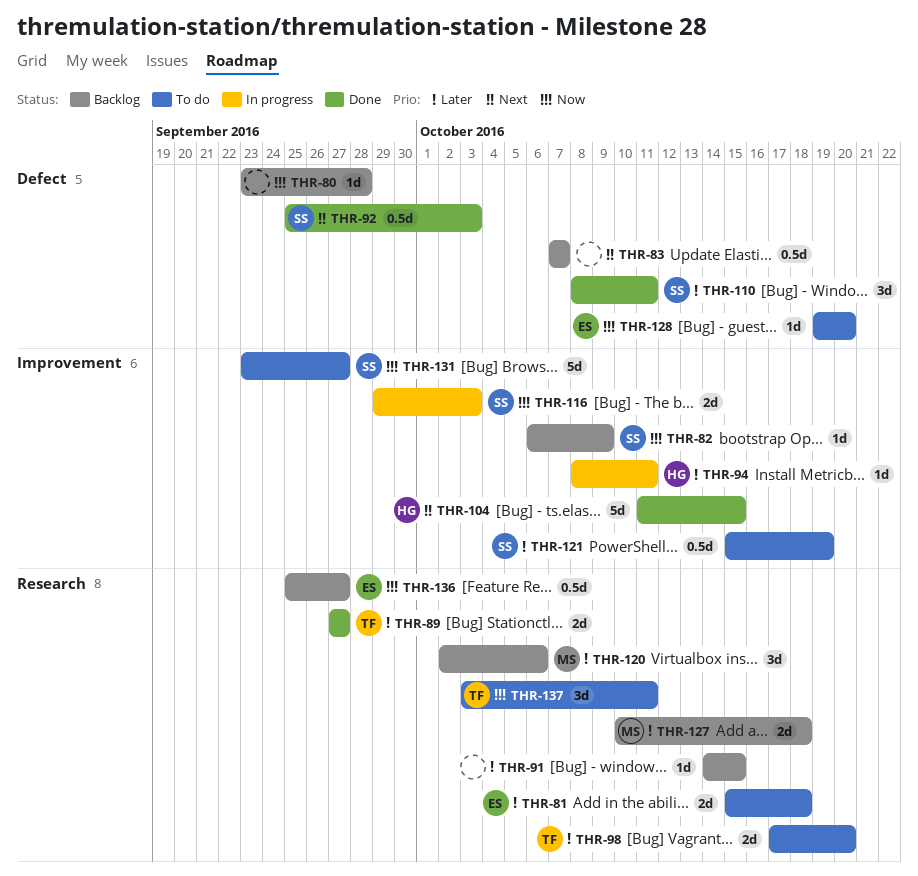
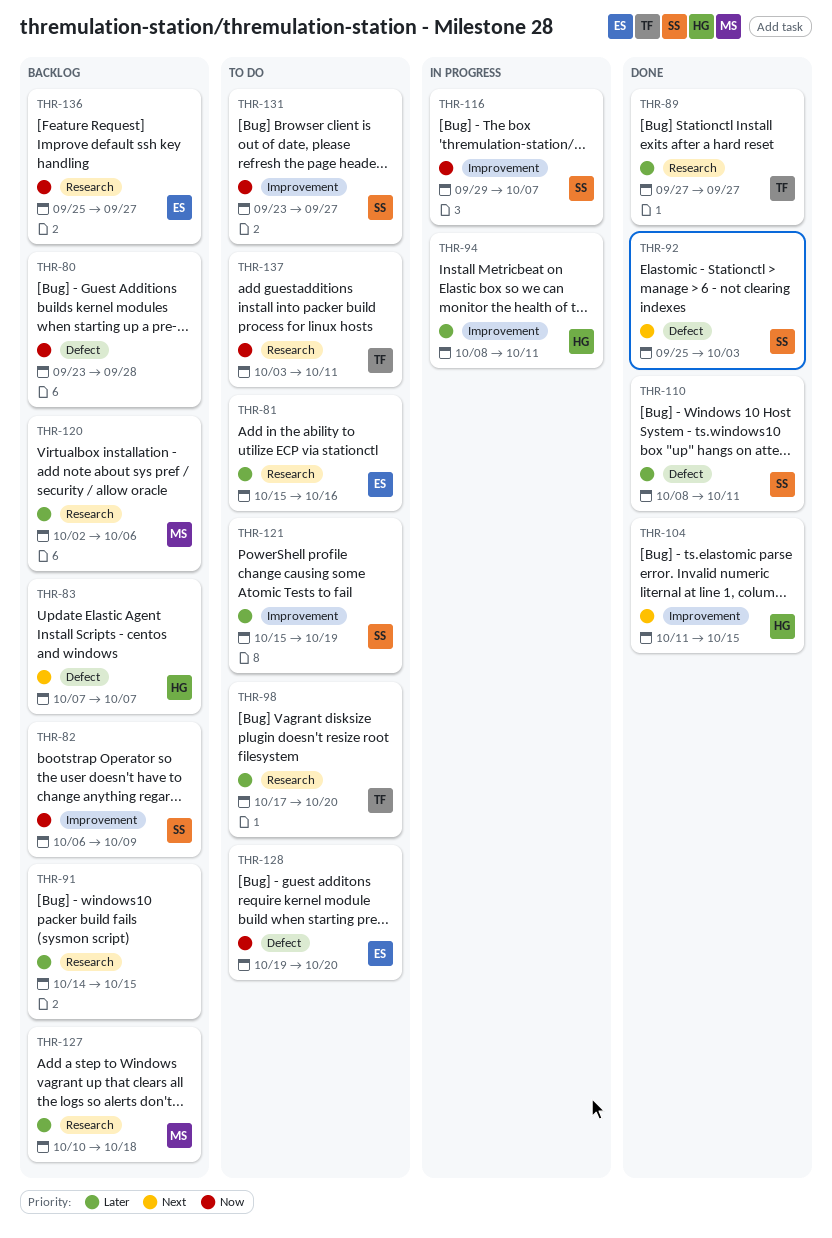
THR-81, due: Oct 18 -> Oct 16
THR-83, owner: none -> HG
THR-116, due: Oct 3 -> Oct 7

